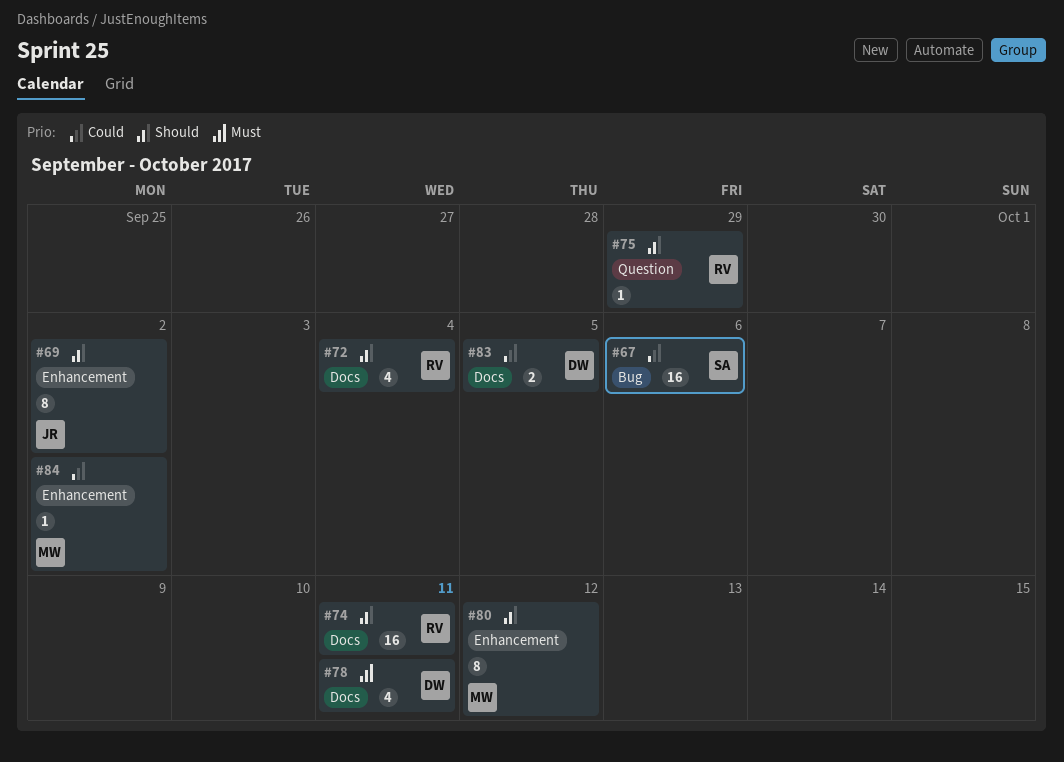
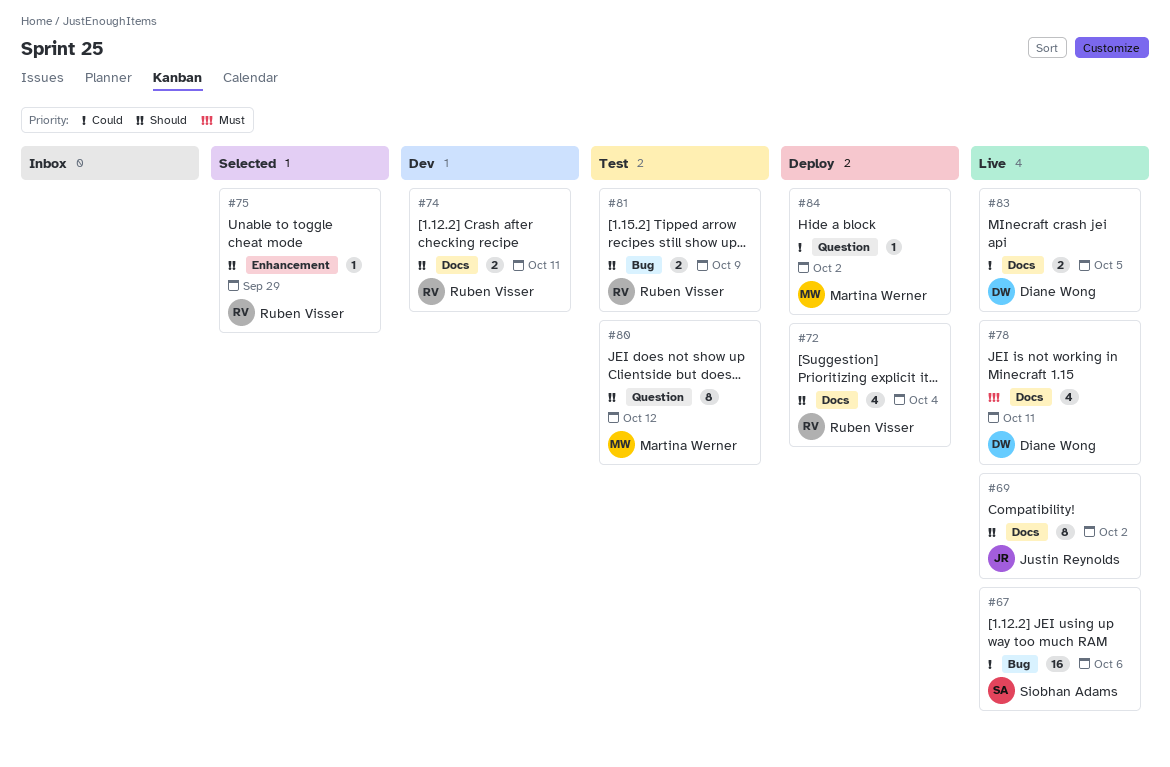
#69, label: Enhancement -> Docs
#74, estimate: 16 -> 2
#75, label: Question -> Enhancement
#80, label: Enhancement -> Question
#81: none -> present
#84, label: Enhancement -> Question

